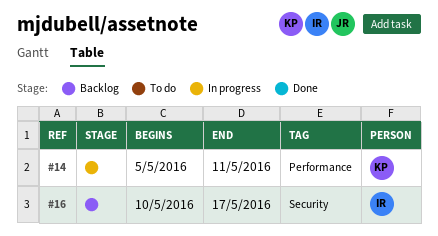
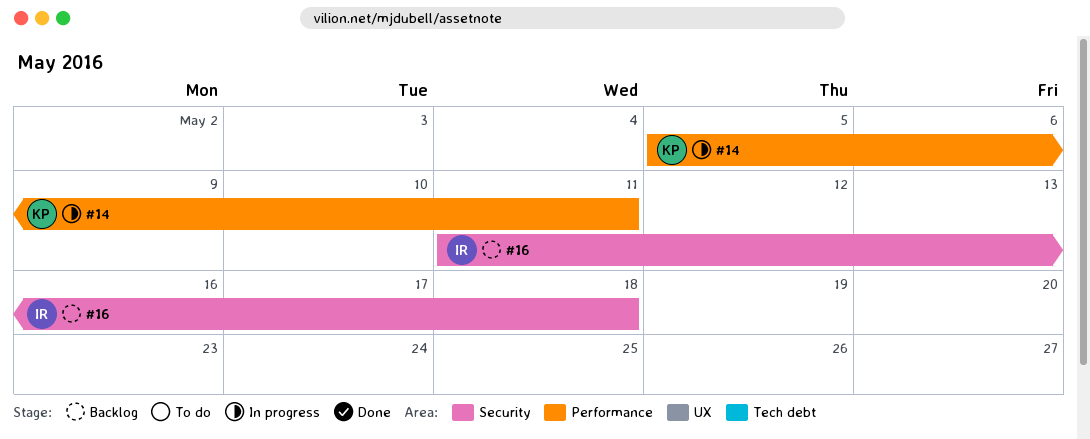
#16, start: May 10 -> May 11
#16, due: May 17 -> May 18

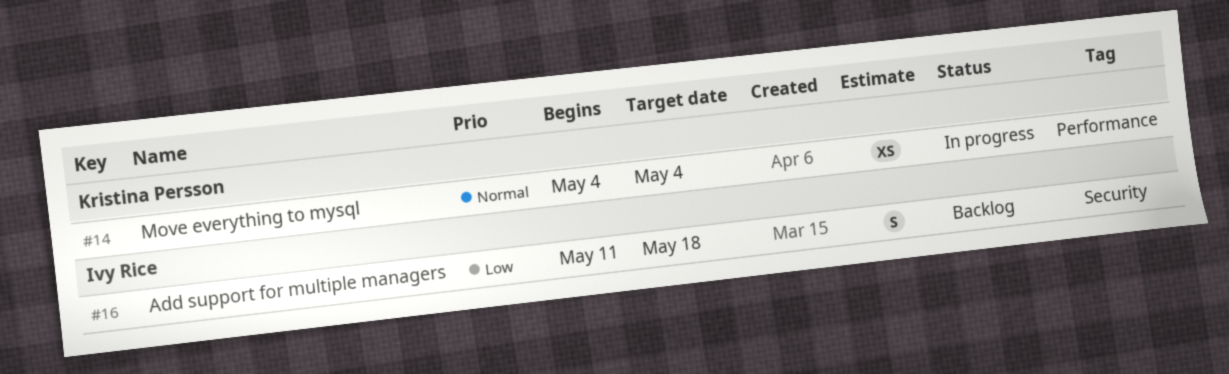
#14, start: May 5 -> May 4
#14, due: May 11 -> May 4

